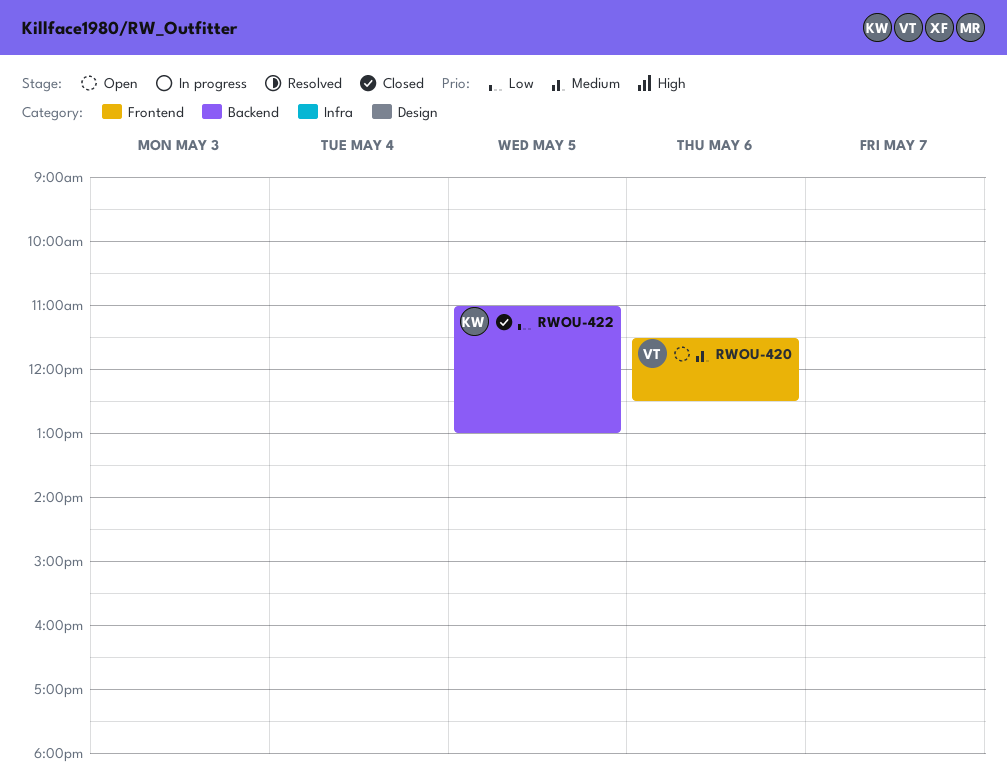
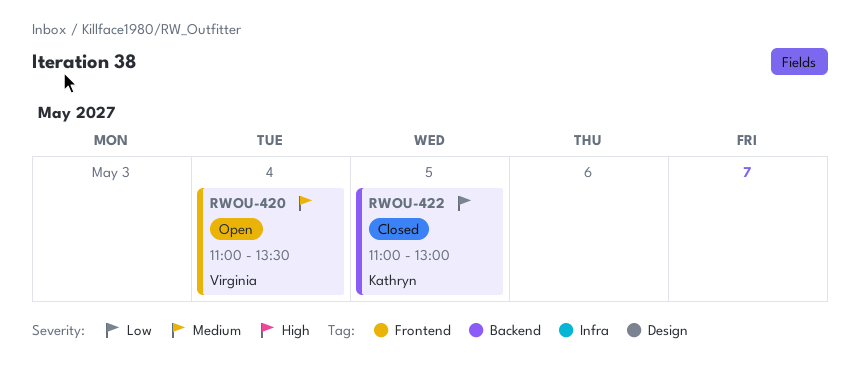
RWOU-420, day: May 6 -> May 4
RWOU-420, begins: 11:30 -> 11:00
RWOU-420, ends: 12:30 -> 13:30

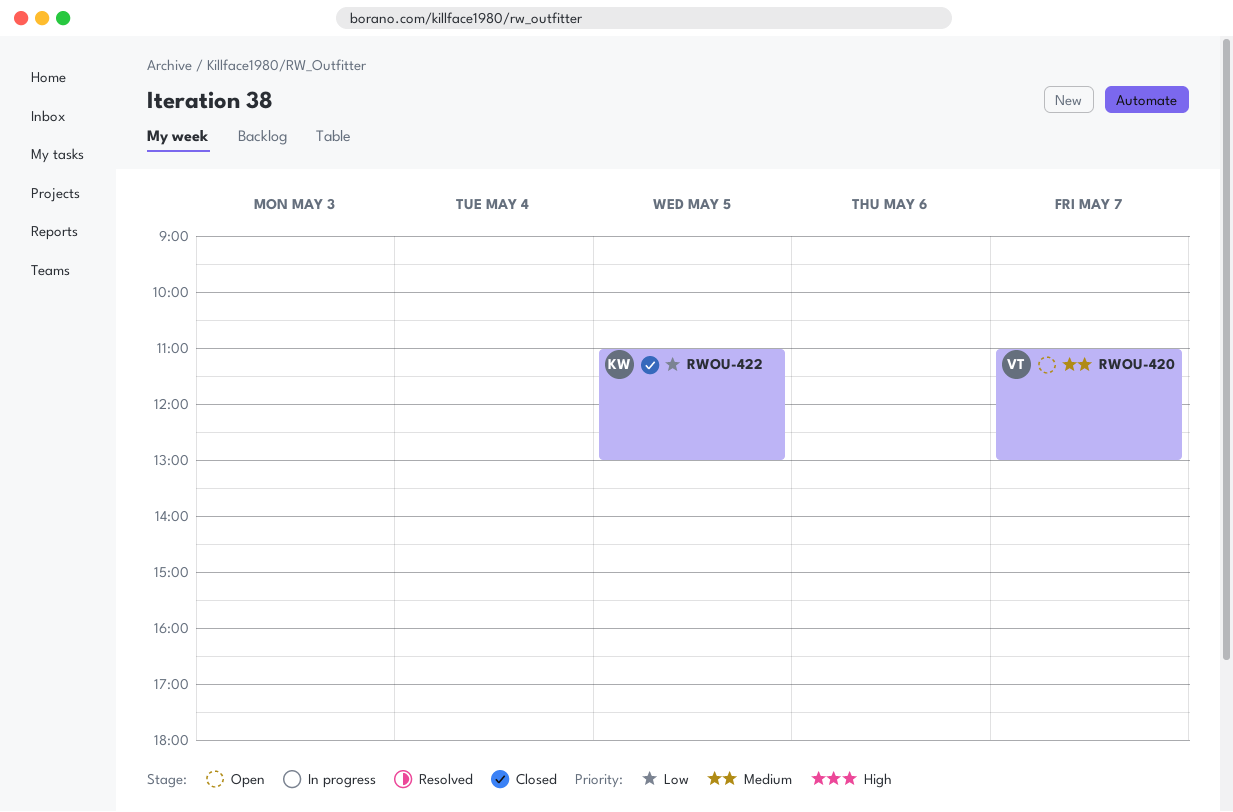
RWOU-420, day: May 4 -> May 7
RWOU-420, ends: 13:30 -> 13:00

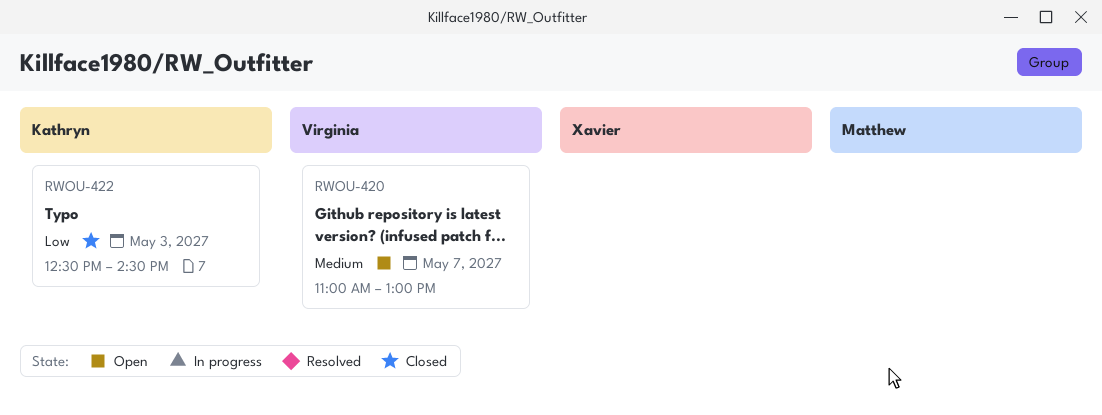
RWOU-422, day: May 5 -> May 3
RWOU-422, begins: 11:00 -> 12:30
RWOU-422, ends: 13:00 -> 14:30

